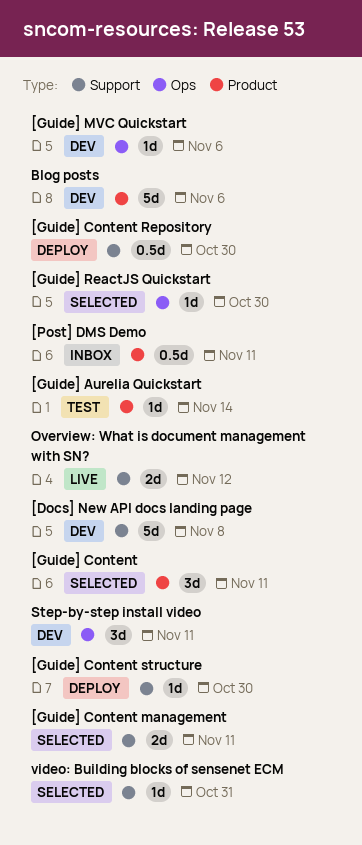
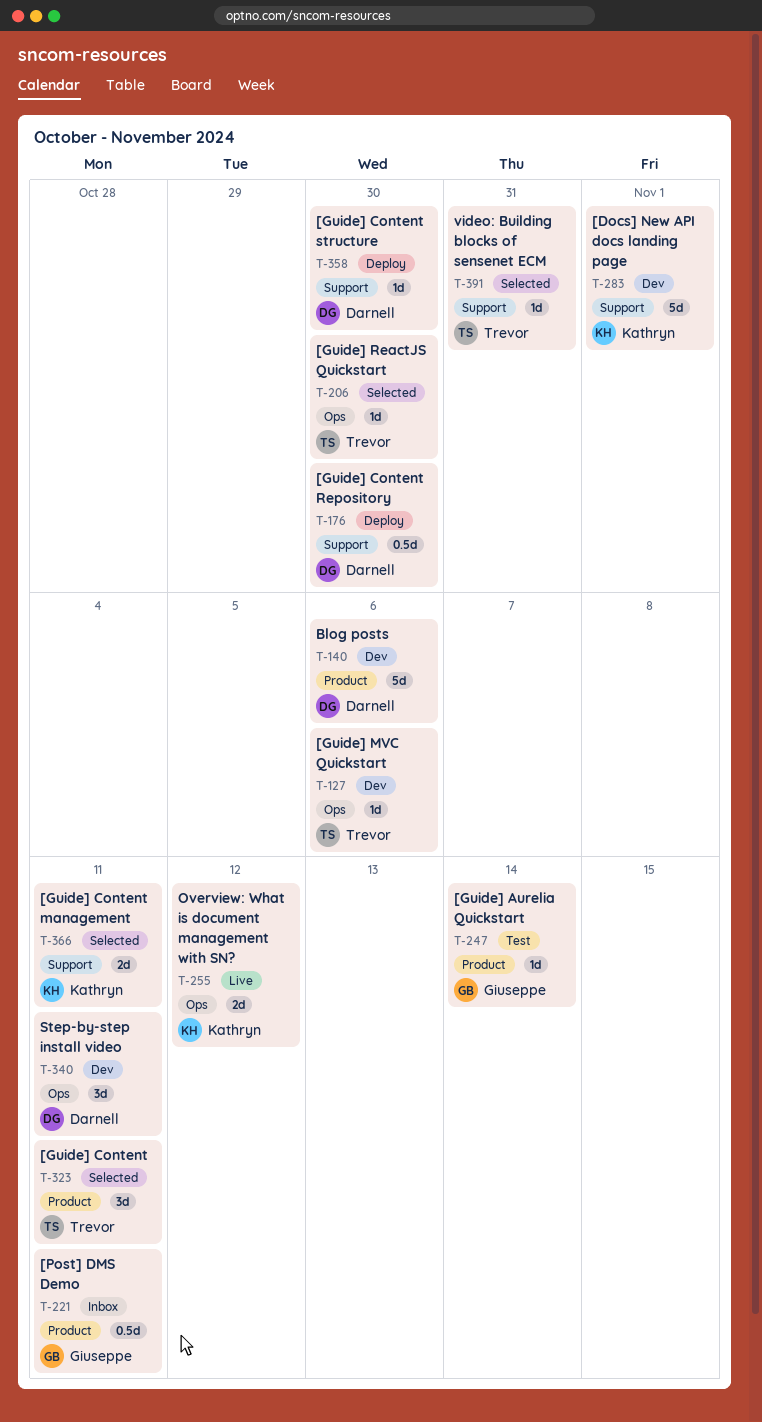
[Docs] New API docs landing page, due: Nov 8 -> Nov 1
Overview: What is document management with SN?, label: Support -> Ops

